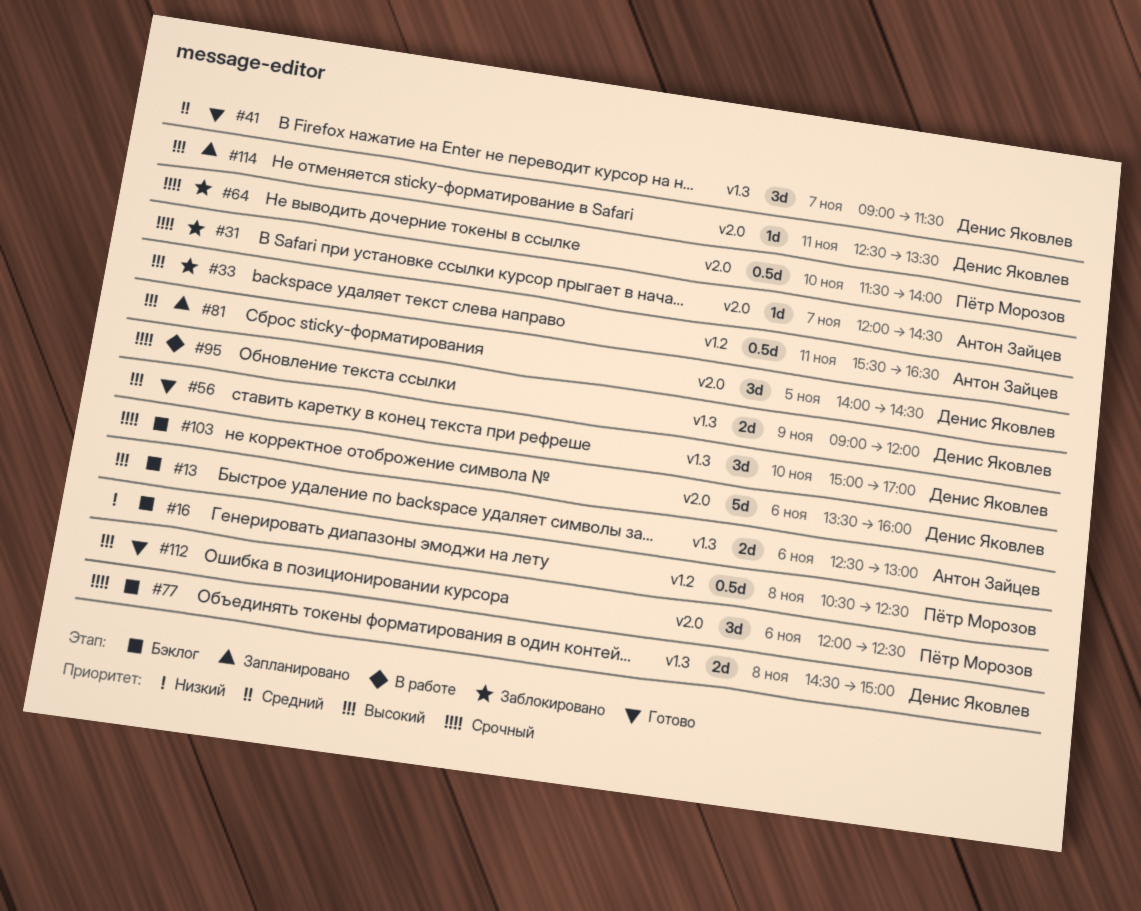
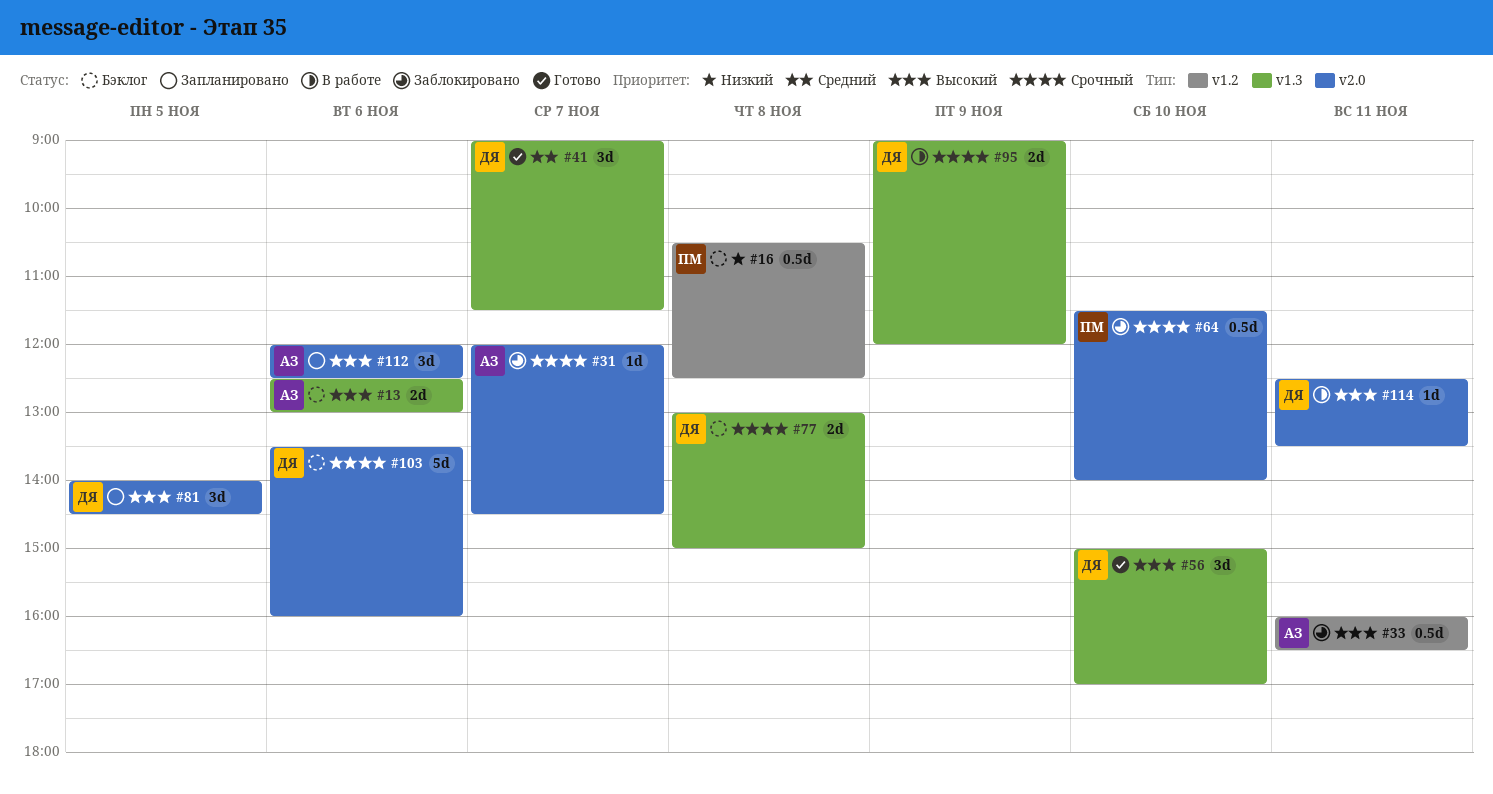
#33, begins: 15:30 -> 16:00
#77, begins: 14:30 -> 13:00
#112, status: Готово -> Запланировано
#112, owner: Пётр Морозов -> Антон Зайцев
#114, status: Запланировано -> В работе

